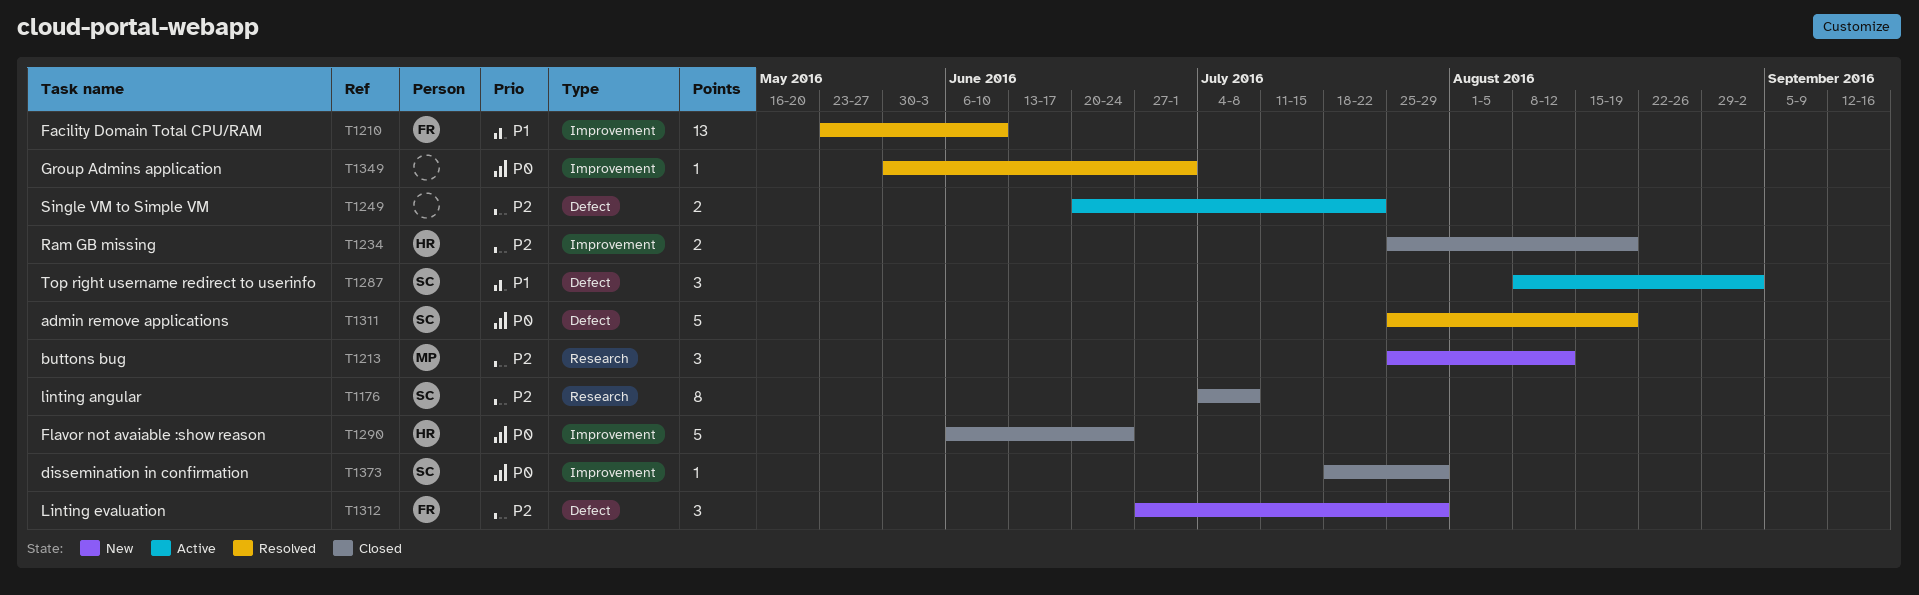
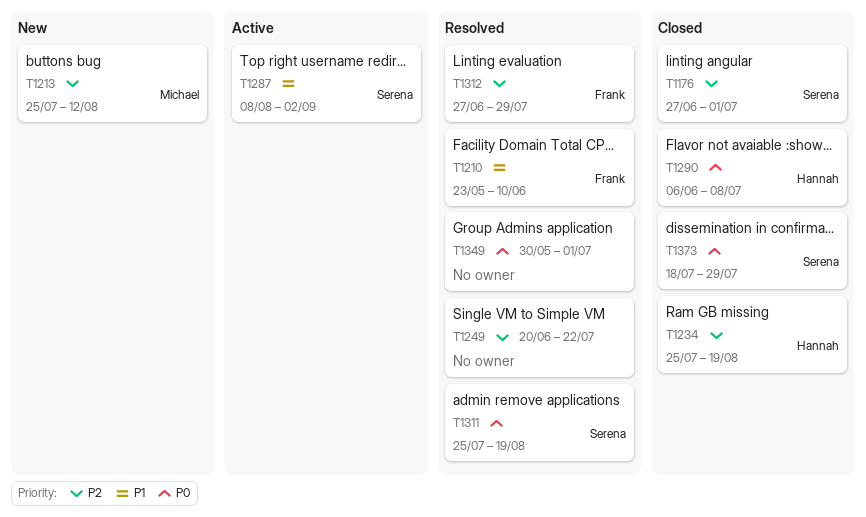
T1176, start: Jul 4 -> Jun 27
T1176, due: Jul 8 -> Jul 1
T1249, status: Active -> Resolved
T1290, due: Jun 24 -> Jul 8
T1312, status: New -> Resolved

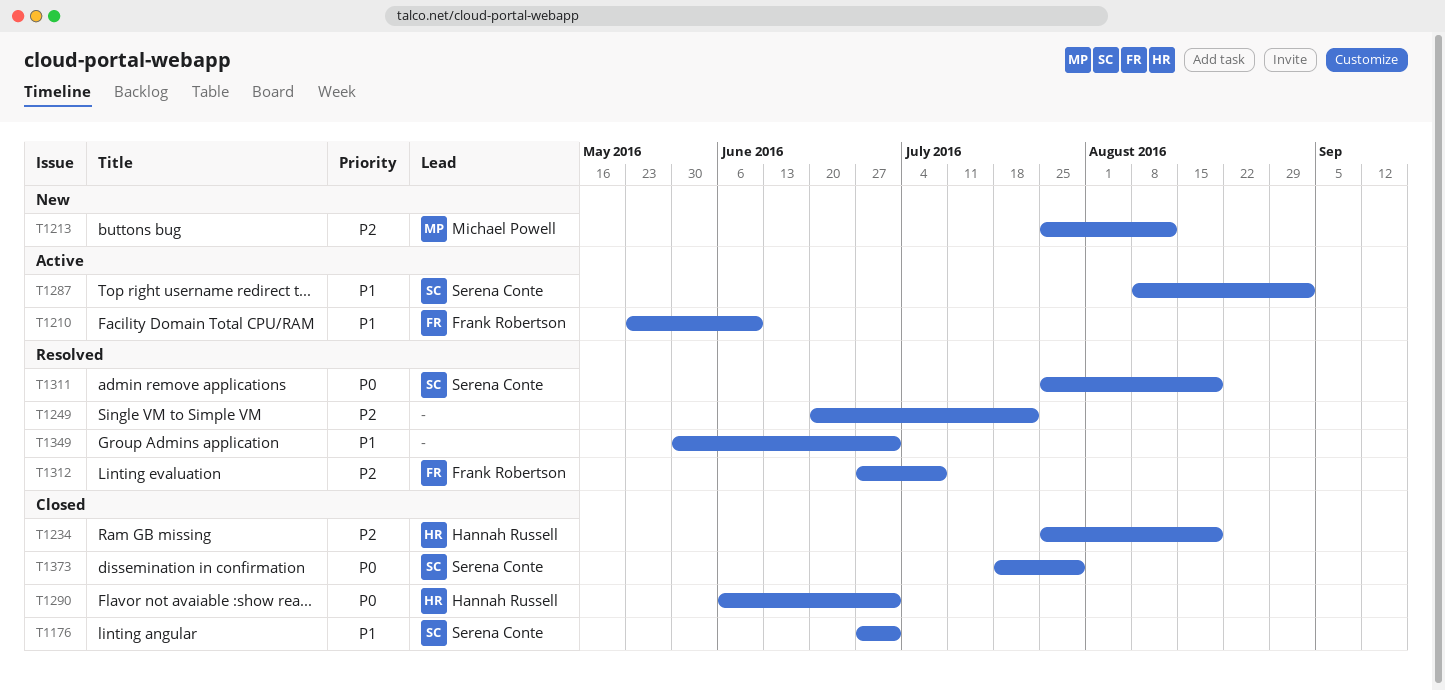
T1176, priority: P2 -> P1
T1210, status: Resolved -> Active
T1290, due: Jul 8 -> Jul 1
T1312, due: Jul 29 -> Jul 8
T1349, priority: P0 -> P1

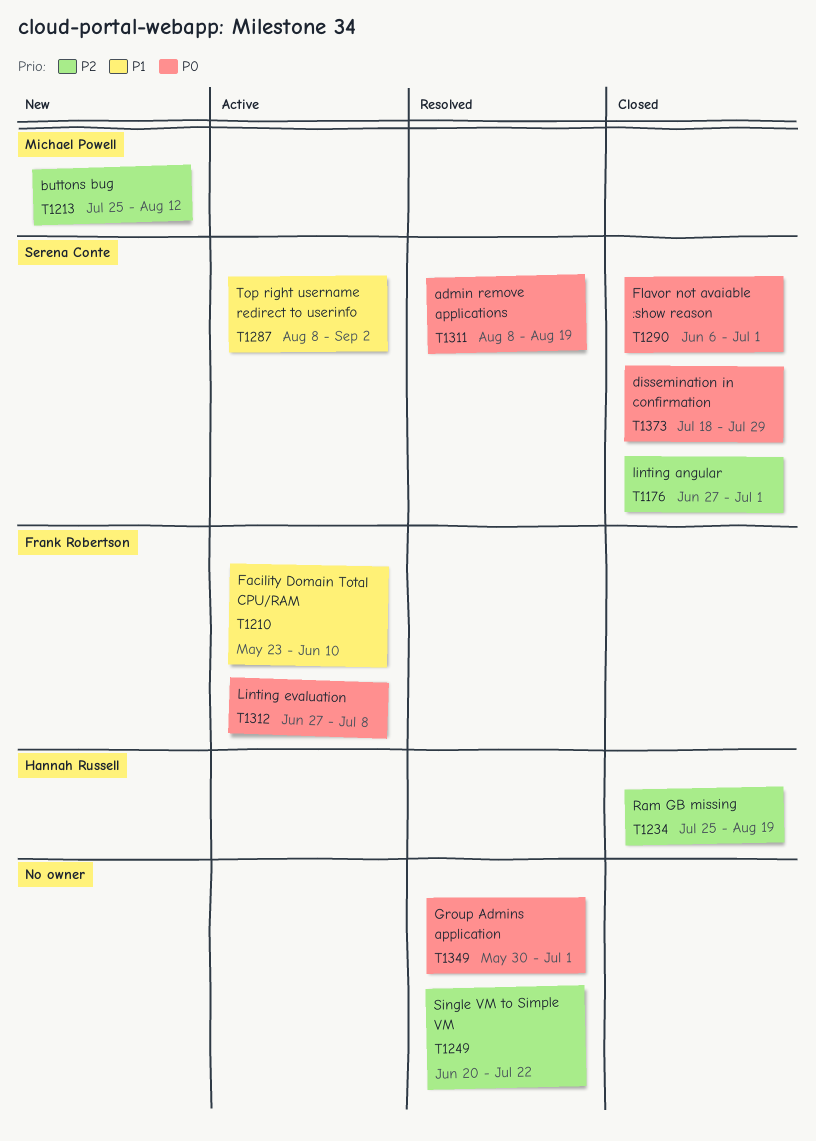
T1176, priority: P1 -> P2
T1290, owner: Hannah Russell -> Serena Conte
T1311, start: Jul 25 -> Aug 8
T1312, status: Resolved -> Active
T1312, priority: P2 -> P0
T1349, priority: P1 -> P0

